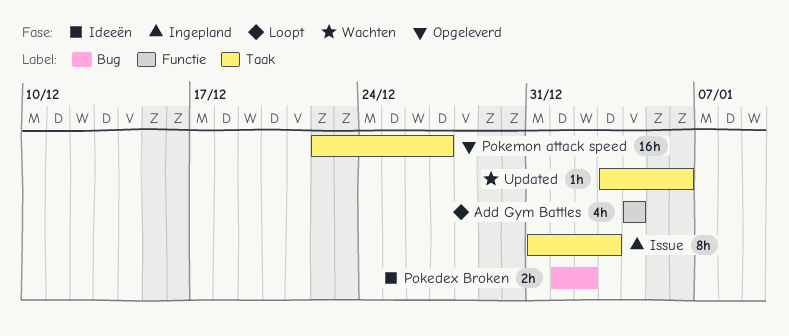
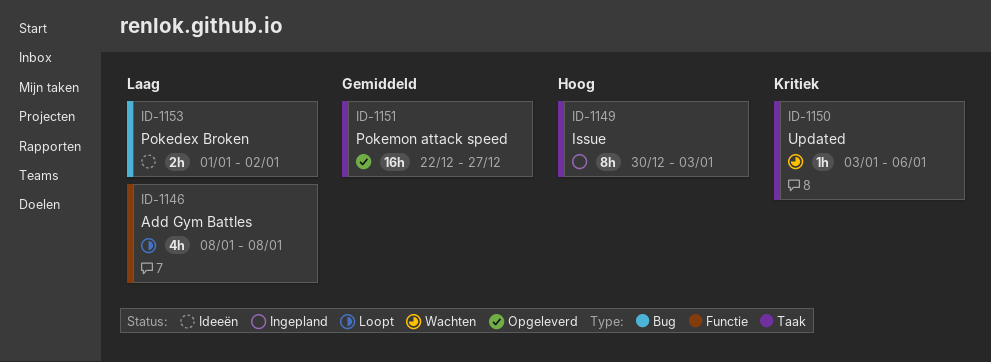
Add Gym Battles, start: Jan 4 -> Jan 8
Add Gym Battles, due: Jan 4 -> Jan 8
Issue, start: Dec 31 -> Dec 30

